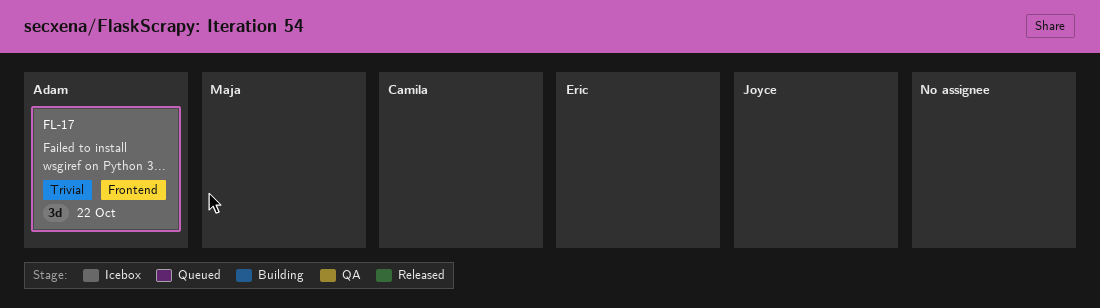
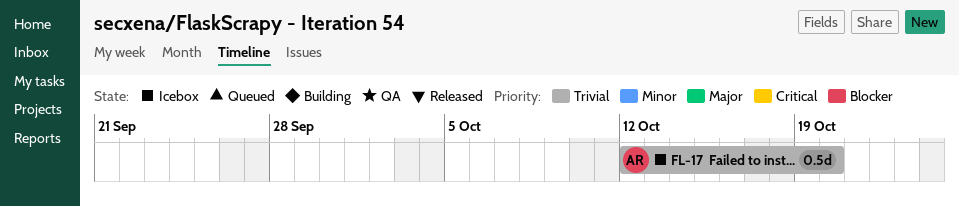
FL-17, estimate: 3d -> 0.5d
FL-17, due: Oct 22 -> Oct 20

